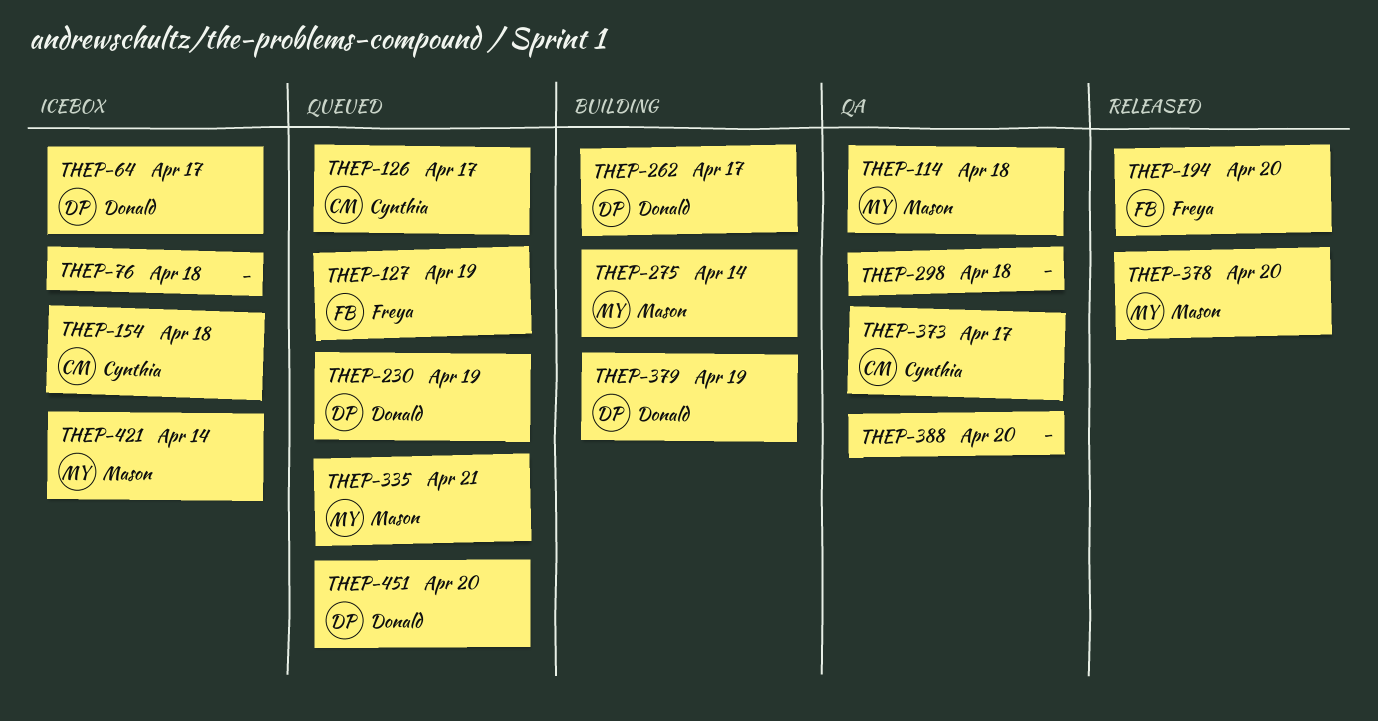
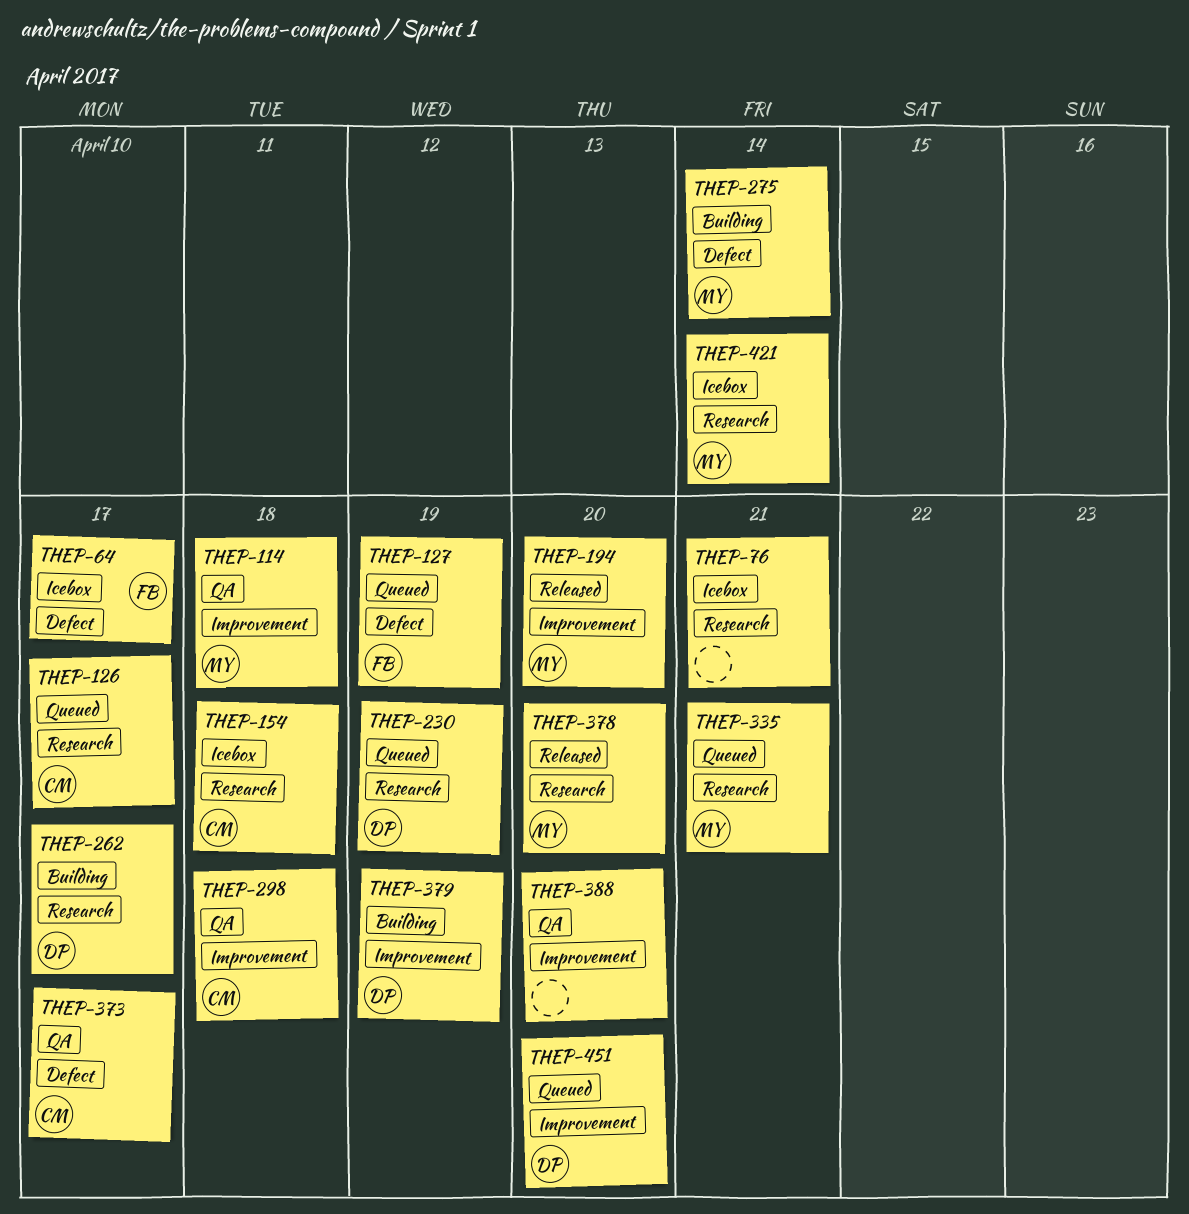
THEP-64, owner: Donald -> Freya
THEP-76, due: Apr 18 -> Apr 21
THEP-194, owner: Freya -> Mason
THEP-298, owner: none -> Cynthia

